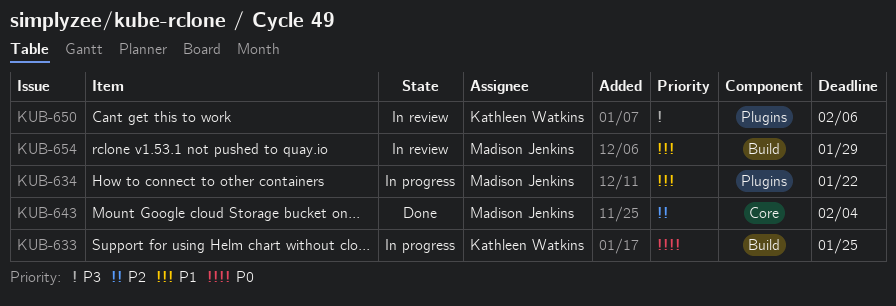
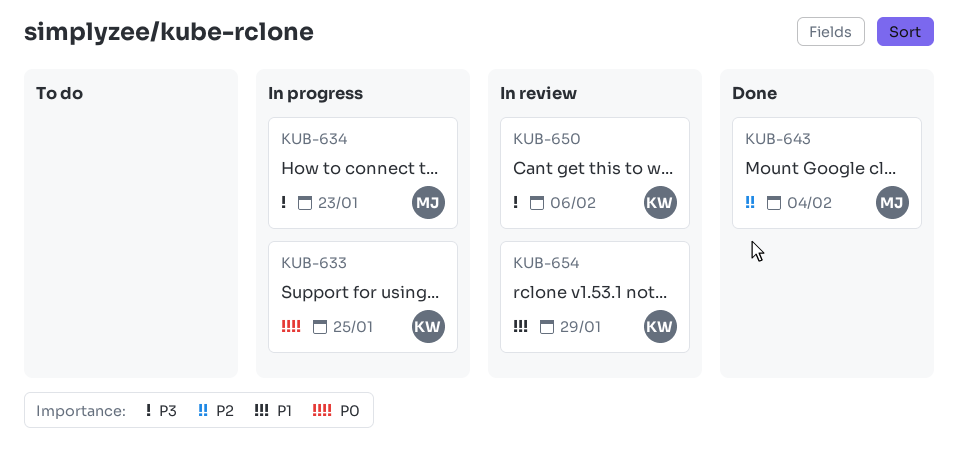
KUB-634, priority: P1 -> P3
KUB-634, due: Jan 22 -> Jan 23
KUB-654, owner: Madison Jenkins -> Kathleen Watkins

